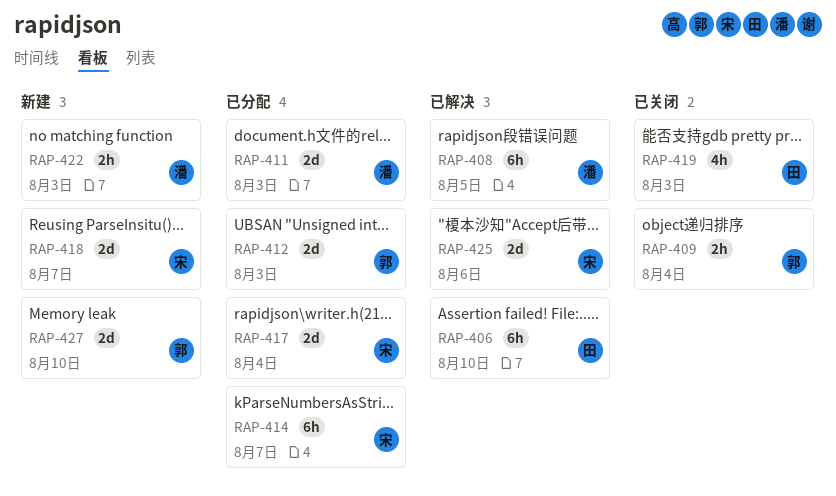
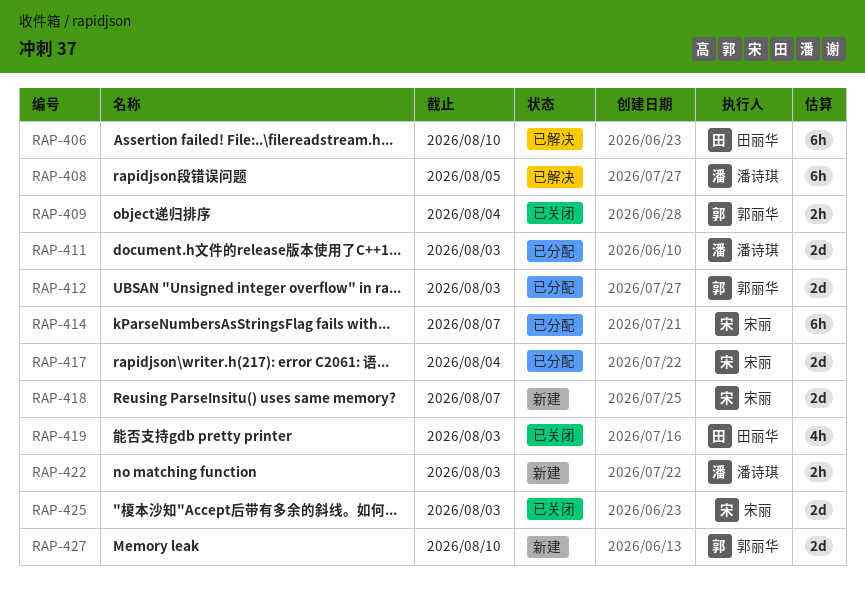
RAP-425, status: 已解决 -> 已关闭
RAP-425, due: Aug 6 -> Aug 3

